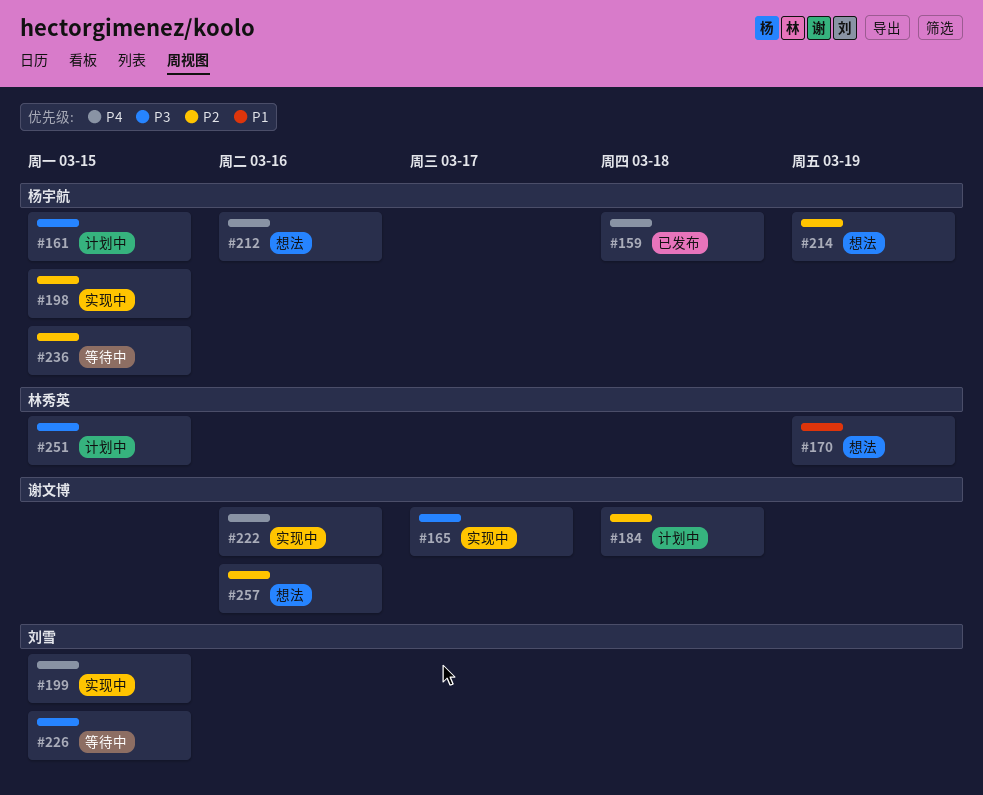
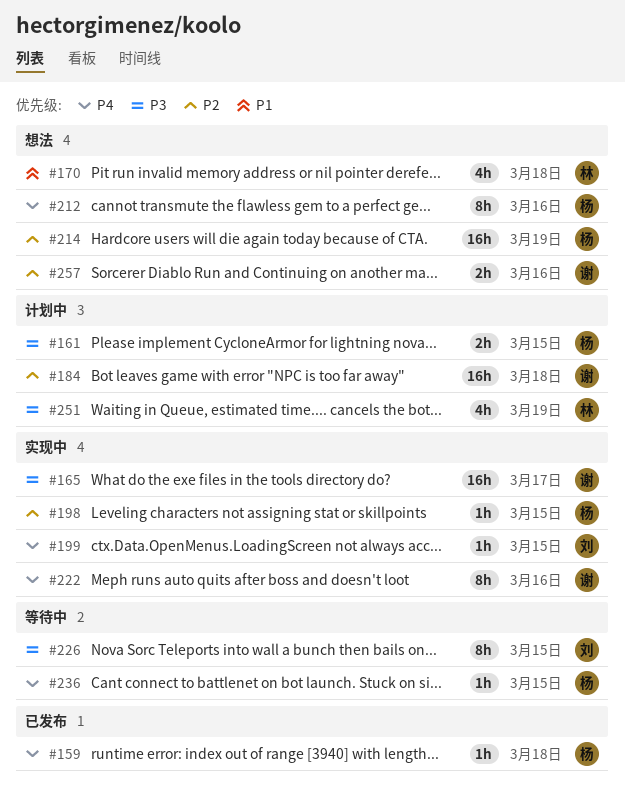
#170, due: Mar 19 -> Mar 18
#236, priority: P2 -> P4
#251, due: Mar 15 -> Mar 19

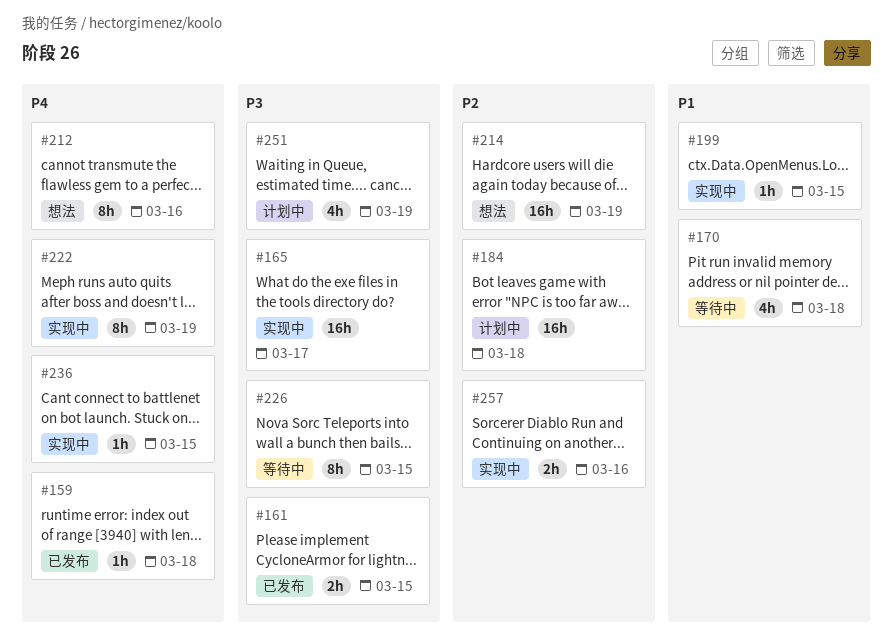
#161, status: 计划中 -> 已发布
#170, status: 想法 -> 等待中
#198: present -> none
#199, priority: P4 -> P1
#222, due: Mar 16 -> Mar 19
#236, status: 等待中 -> 实现中
#257, status: 想法 -> 实现中

